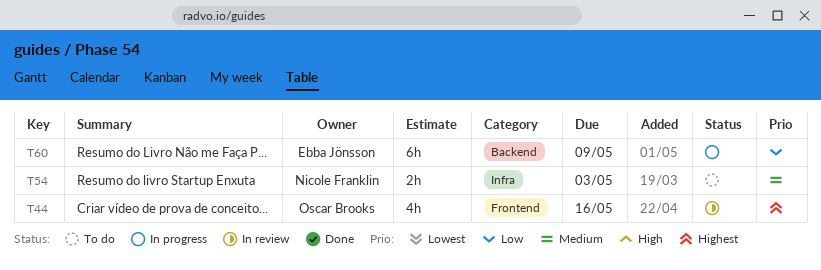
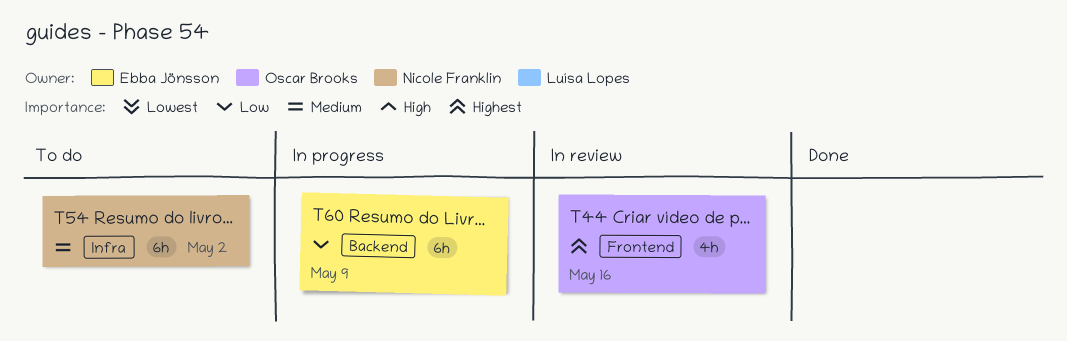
T54, estimate: 2h -> 6h
T54, due: May 3 -> May 2

